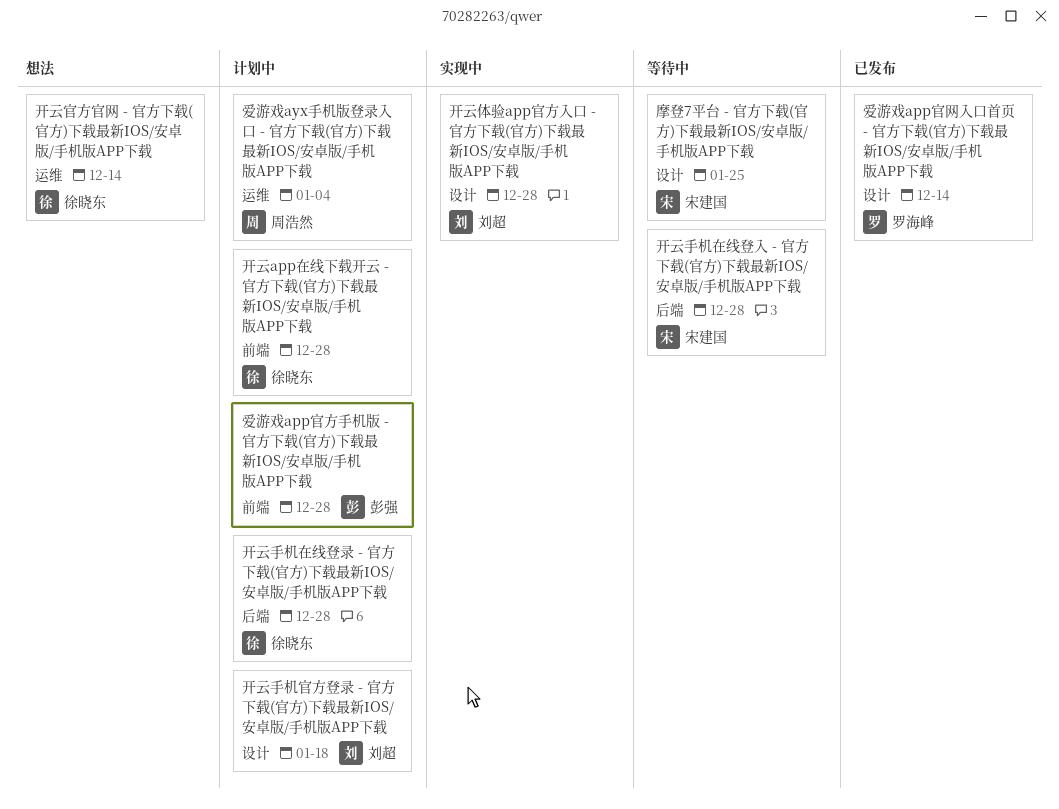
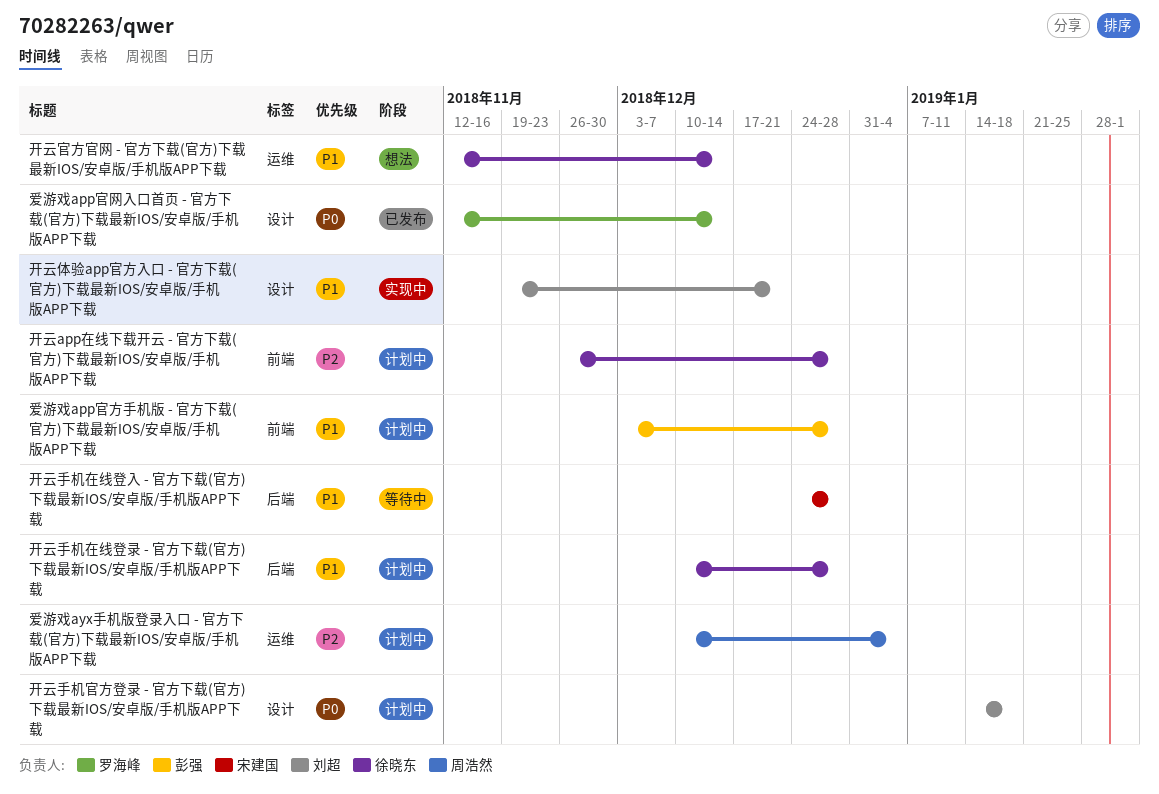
开云体验app官方入口 - 官方下载(官方)下载最新IOS/安卓版/手机版APP下载, due: Dec 28 -> Dec 21
摩登7平台 - 官方下载(官方)下载最新IOS/安卓版/手机版APP下载: present -> none

